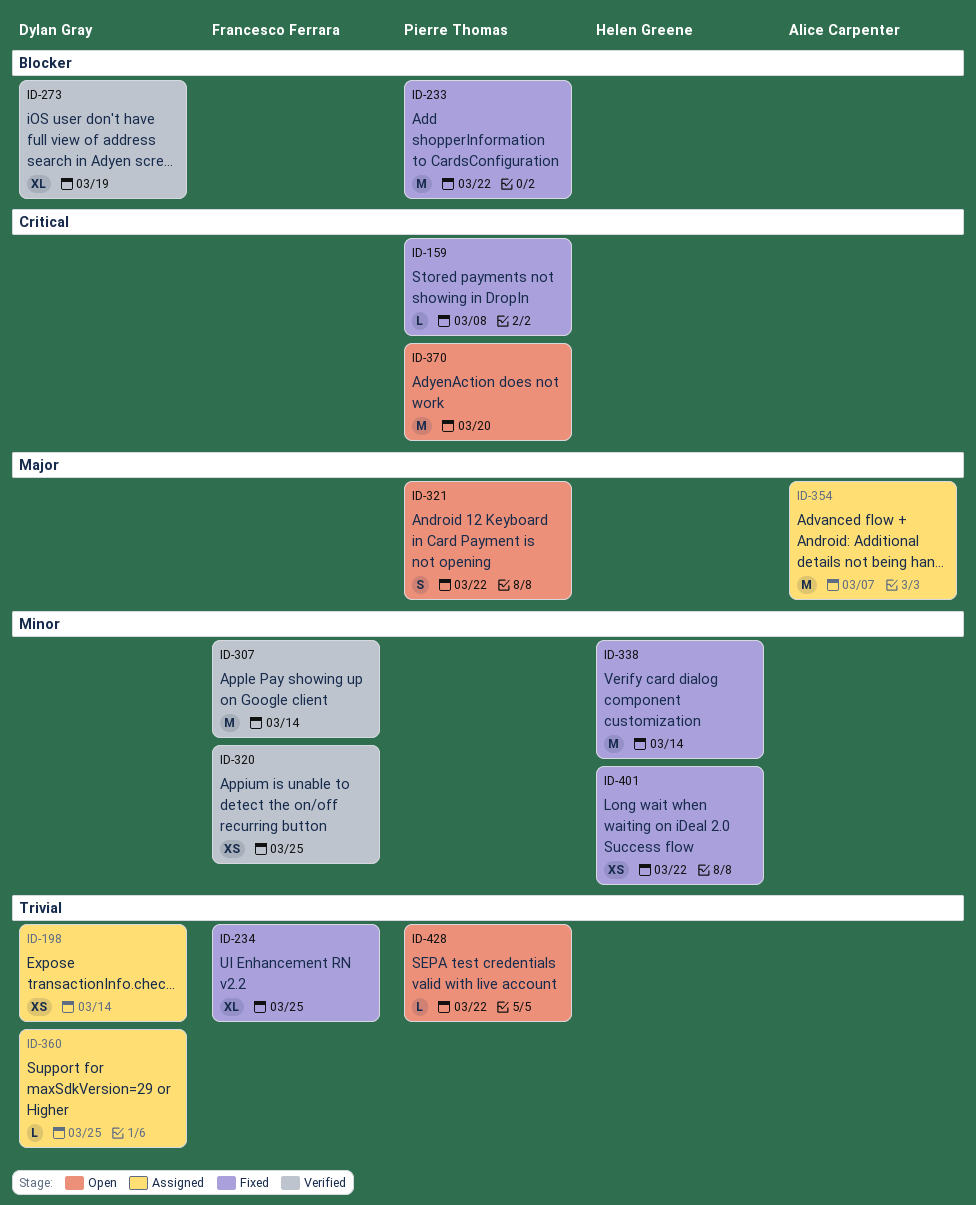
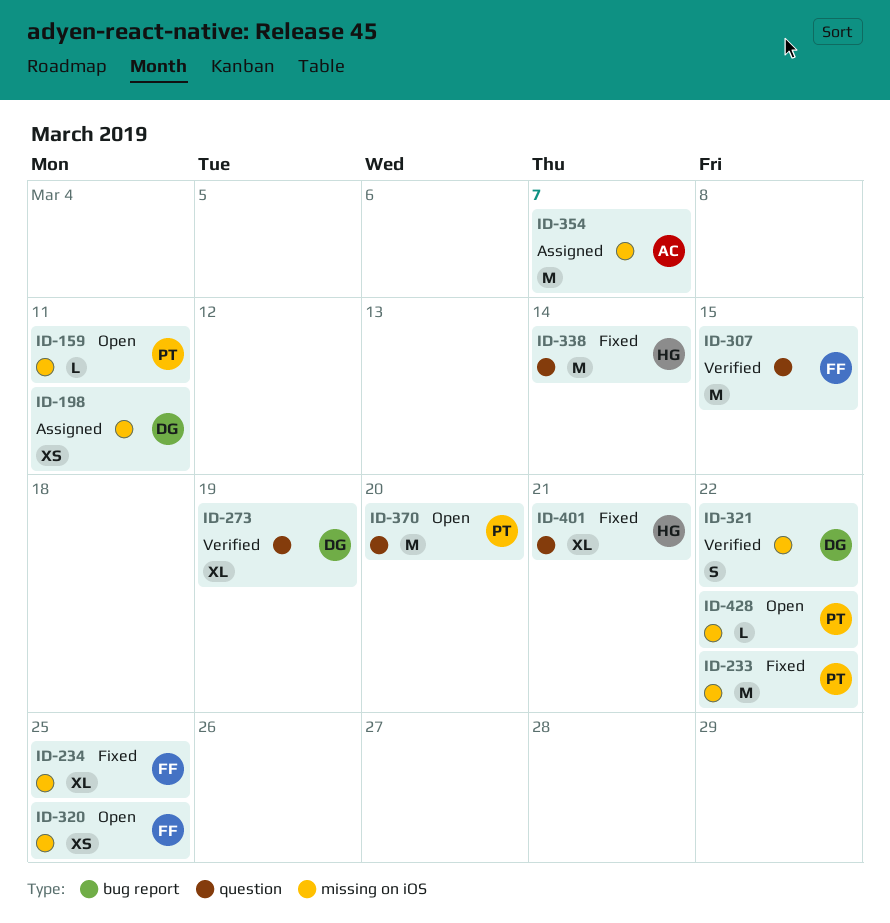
ID-159, status: Fixed -> Open
ID-159, due: Mar 8 -> Mar 11
ID-198, due: Mar 14 -> Mar 11
ID-307, due: Mar 14 -> Mar 15
ID-320, status: Verified -> Open
ID-321, status: Open -> Verified
ID-321, owner: Pierre Thomas -> Dylan Gray
ID-360: present -> none
ID-401, estimate: XS -> XL
ID-401, due: Mar 22 -> Mar 21

